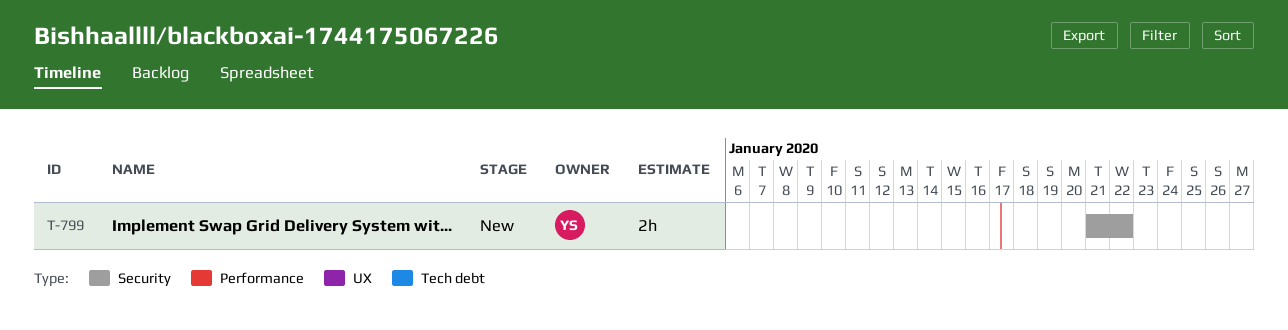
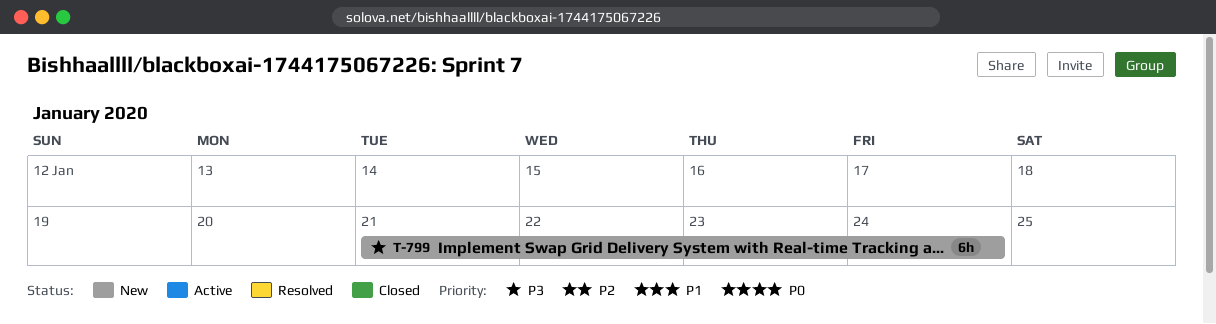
T-799, estimate: 2h -> 6h
T-799, due: Jan 22 -> Jan 24

